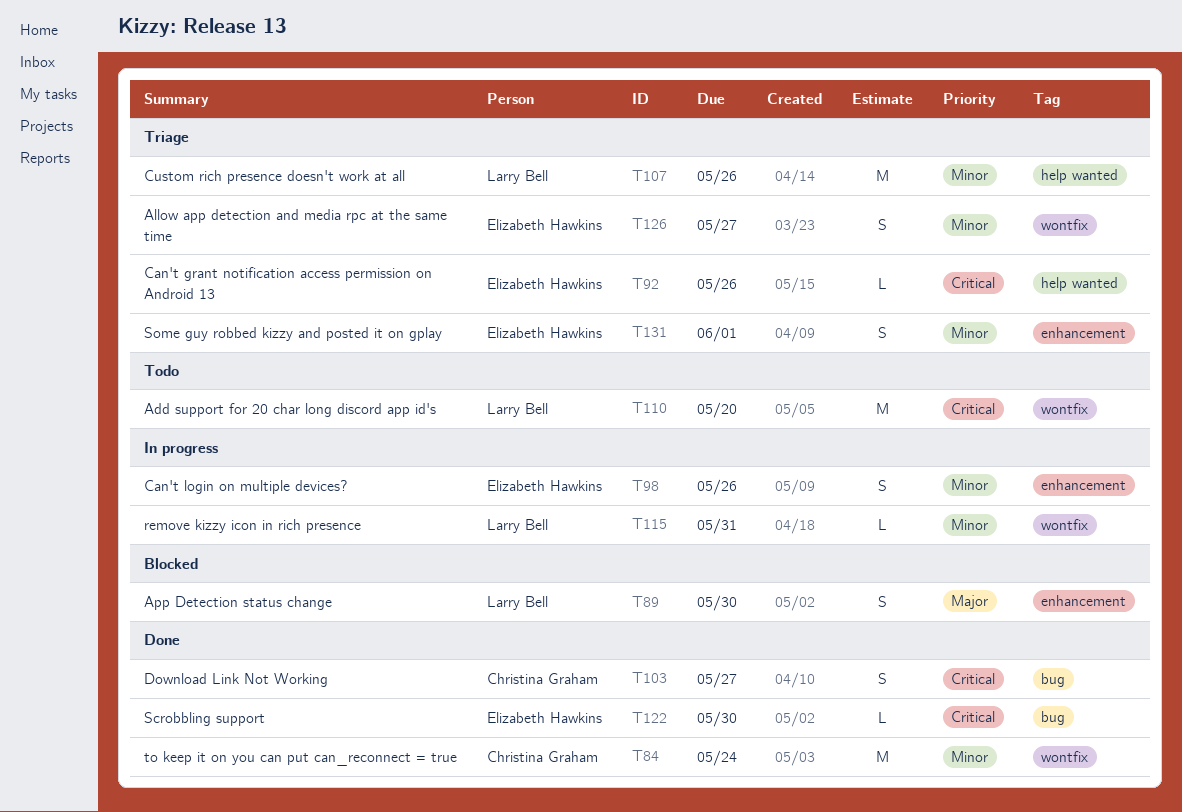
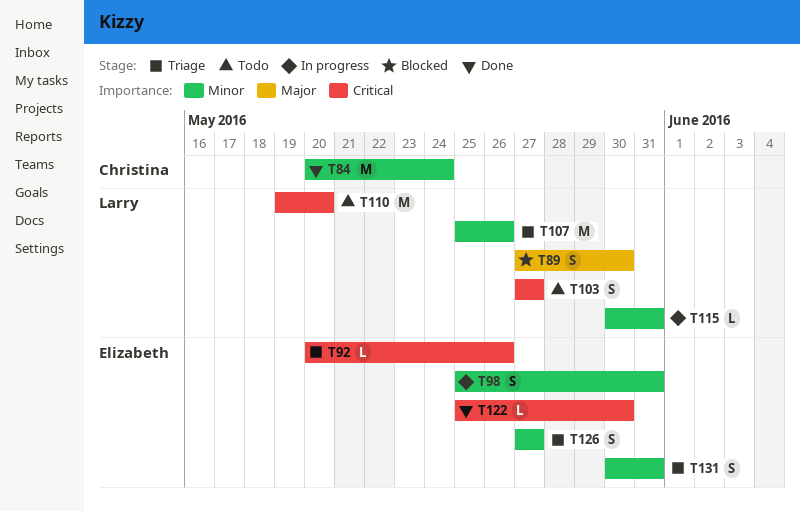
T98, due: May 26 -> May 31
T103, status: Done -> Todo
T103, owner: Christina Graham -> Larry Bell
T131, due: Jun 1 -> May 31

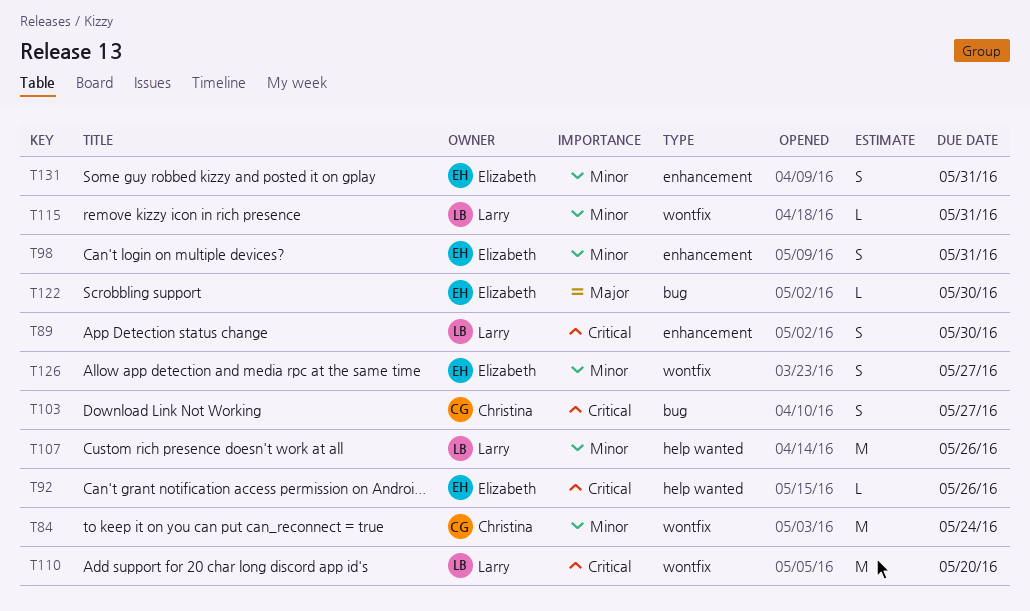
T89, priority: Major -> Critical
T103, owner: Larry -> Christina
T122, priority: Critical -> Major

